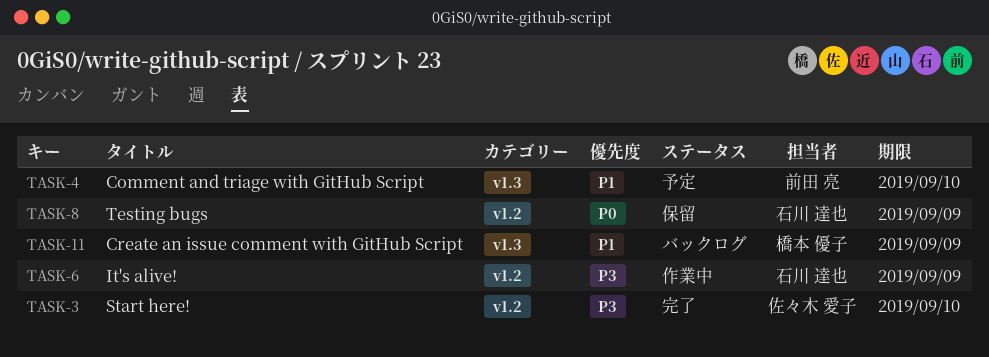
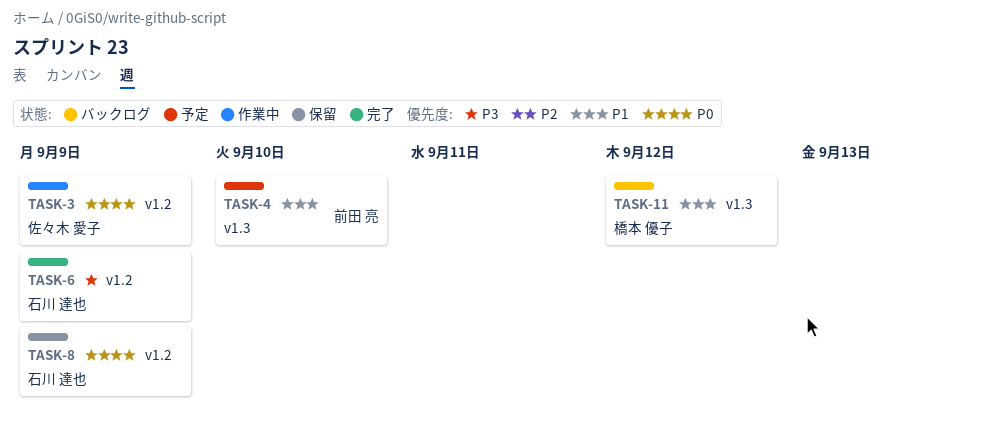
TASK-3, status: 完了 -> 作業中
TASK-3, priority: P3 -> P0
TASK-3, due: Sep 10 -> Sep 9
TASK-6, status: 作業中 -> 完了
TASK-11, due: Sep 9 -> Sep 12

